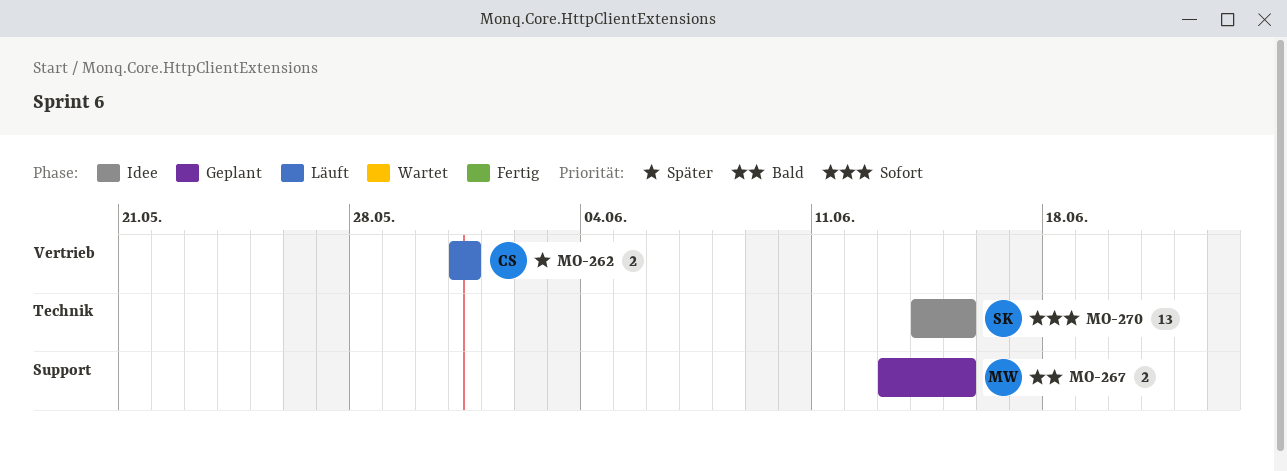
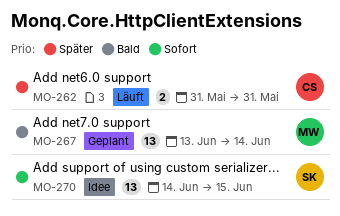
MO-267, estimate: 2 -> 13
MO-267, due: Jun 15 -> Jun 14

